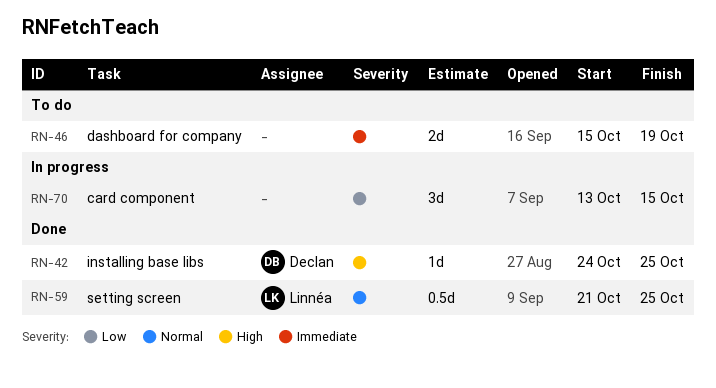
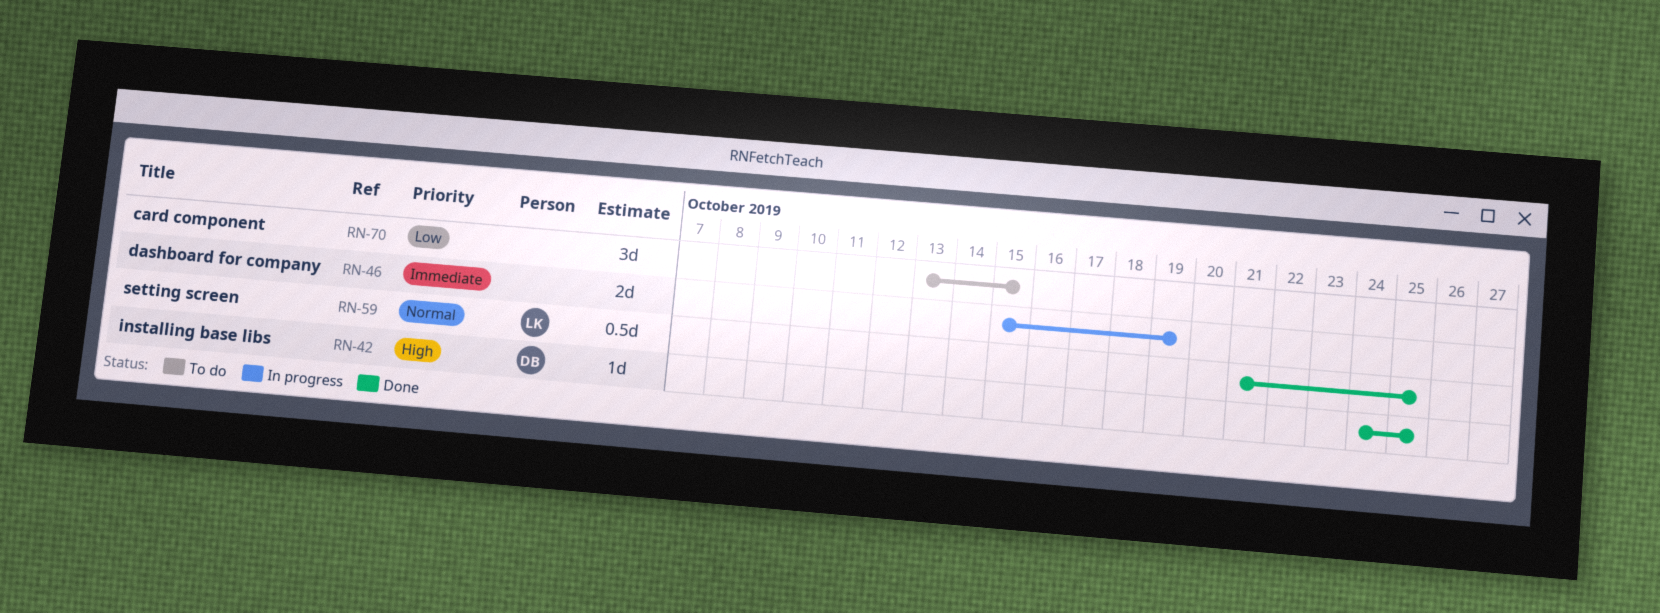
RN-46, status: To do -> In progress
RN-70, status: In progress -> To do

